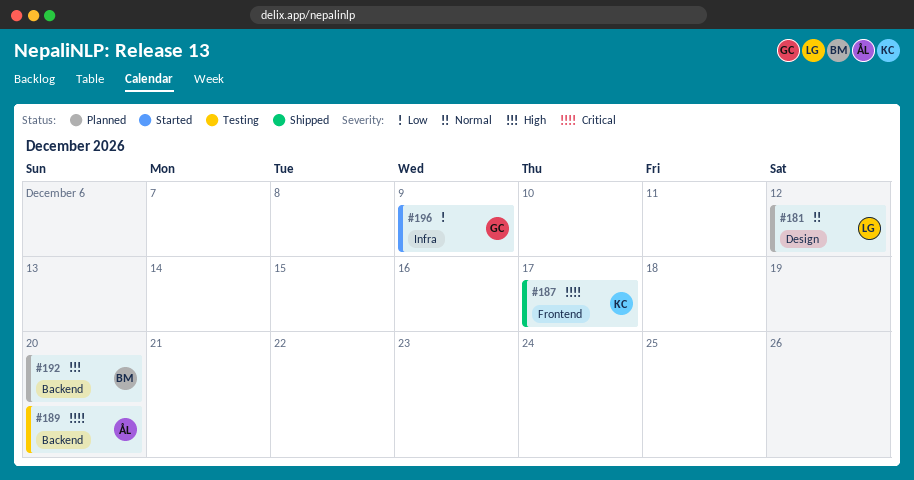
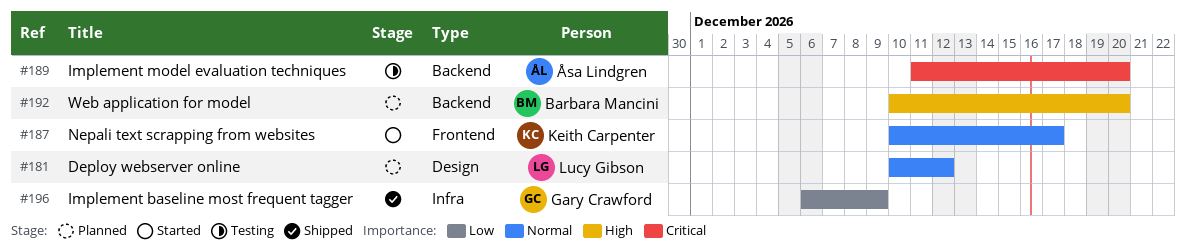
#187, status: Shipped -> Started
#187, priority: Critical -> Normal
#196, status: Started -> Shipped

